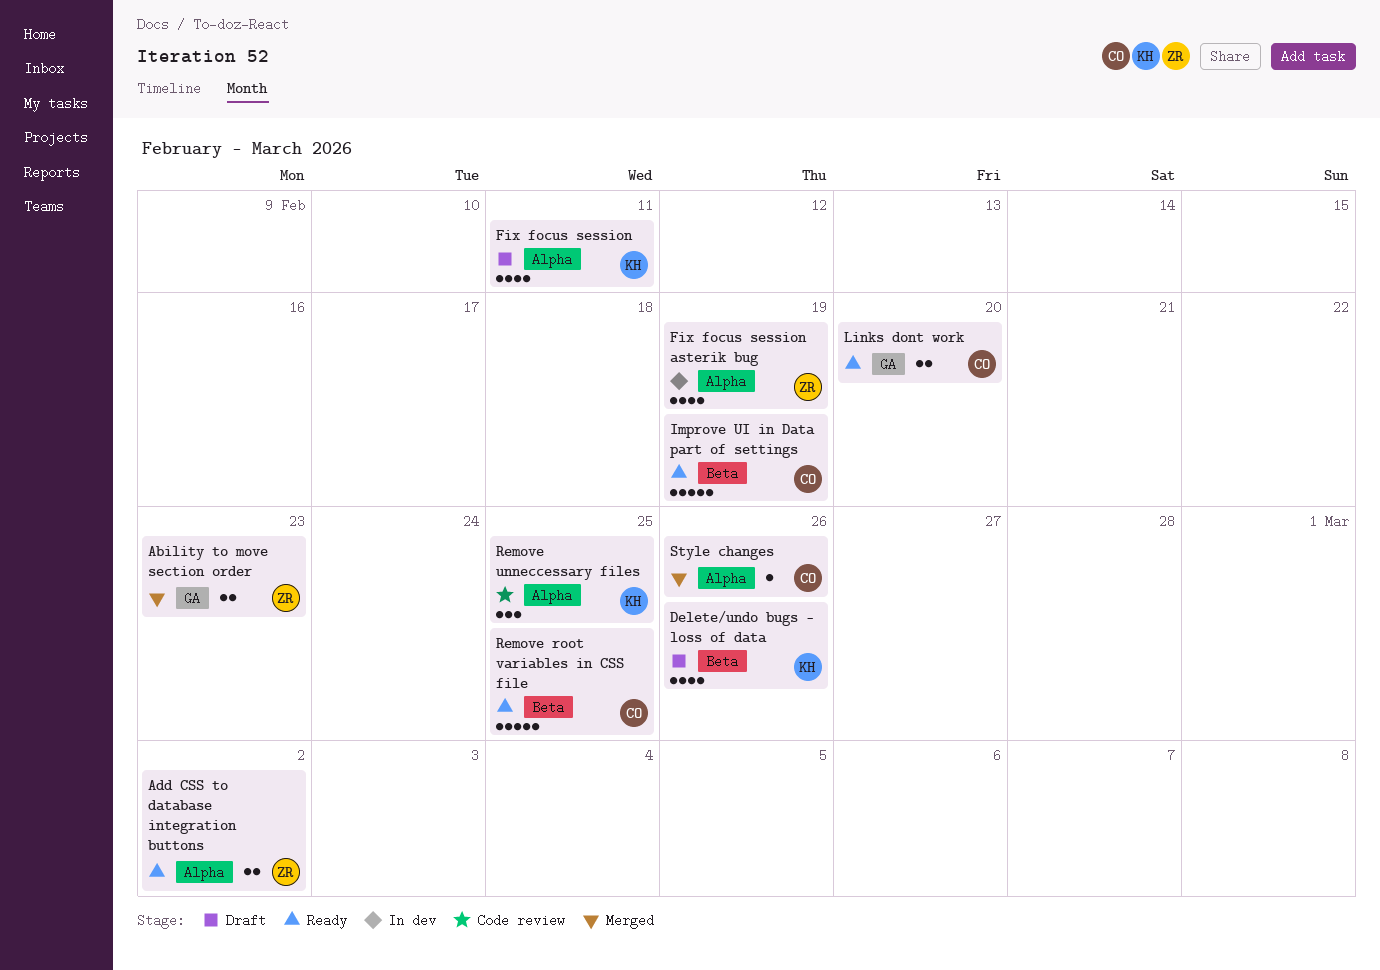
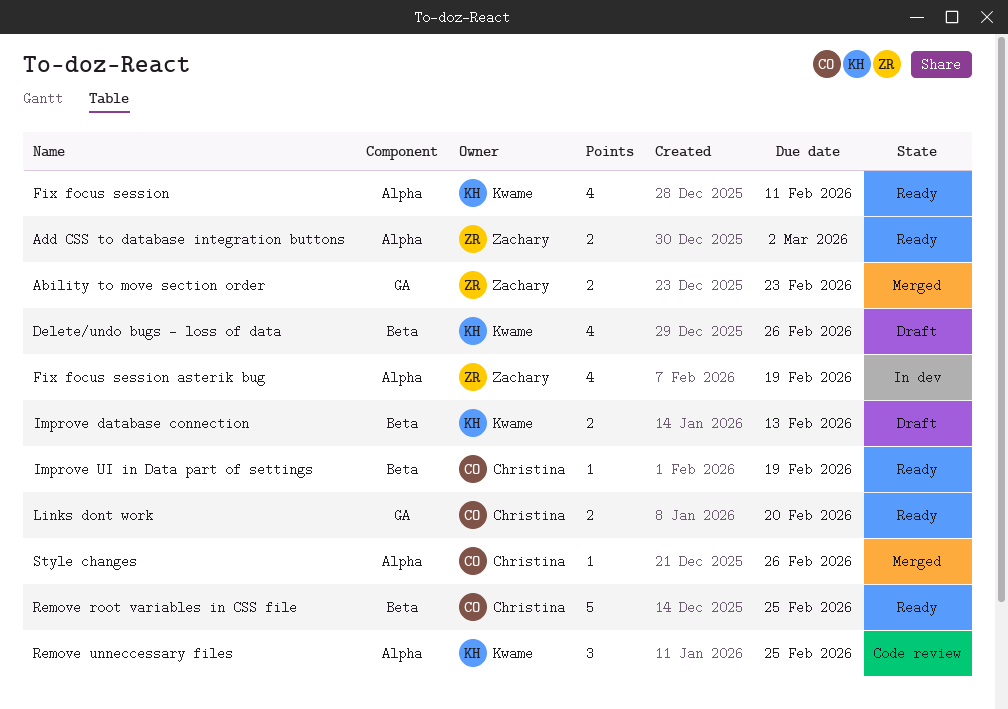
Fix focus session, status: Draft -> Ready
Improve database connection: none -> present
Improve UI in Data part of settings, estimate: 5 -> 1

